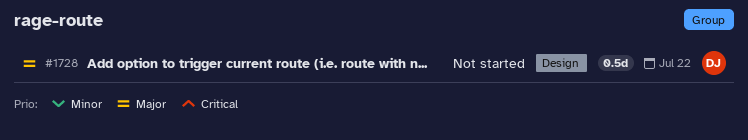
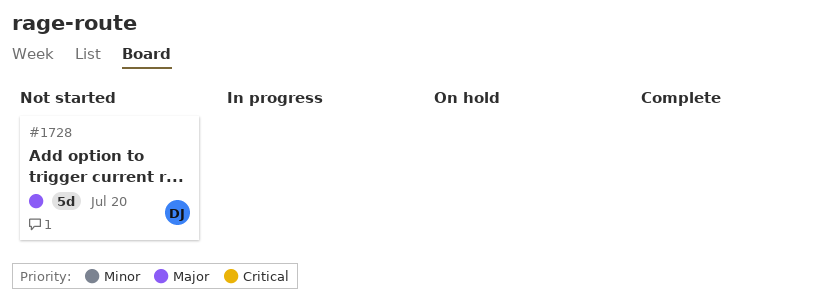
#1728, estimate: 0.5d -> 5d
#1728, due: Jul 22 -> Jul 20

